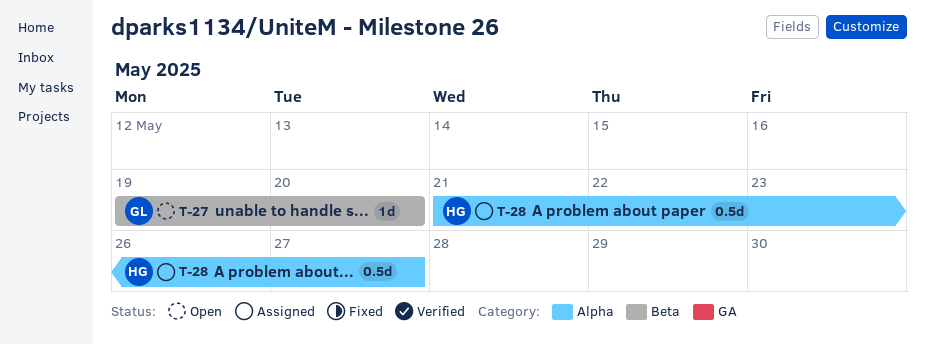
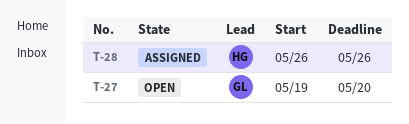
T-28, start: May 21 -> May 26
T-28, due: May 27 -> May 26

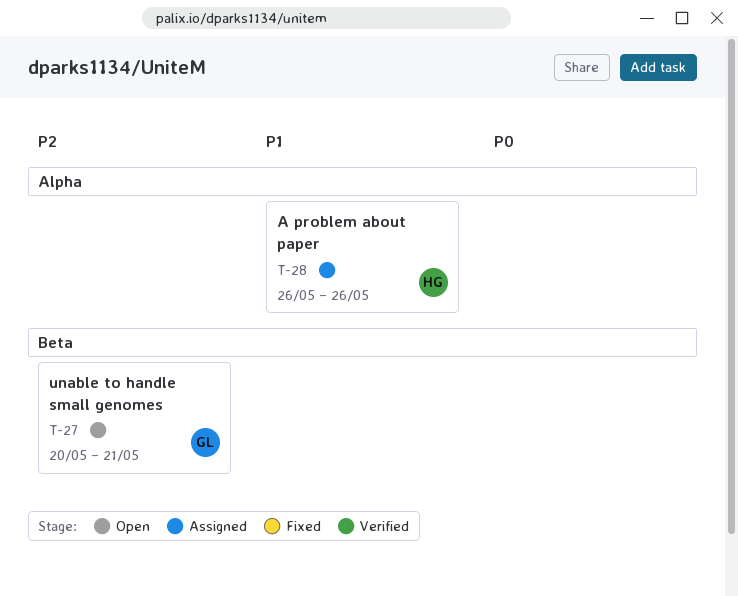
T-27, start: May 19 -> May 20
T-27, due: May 20 -> May 21

